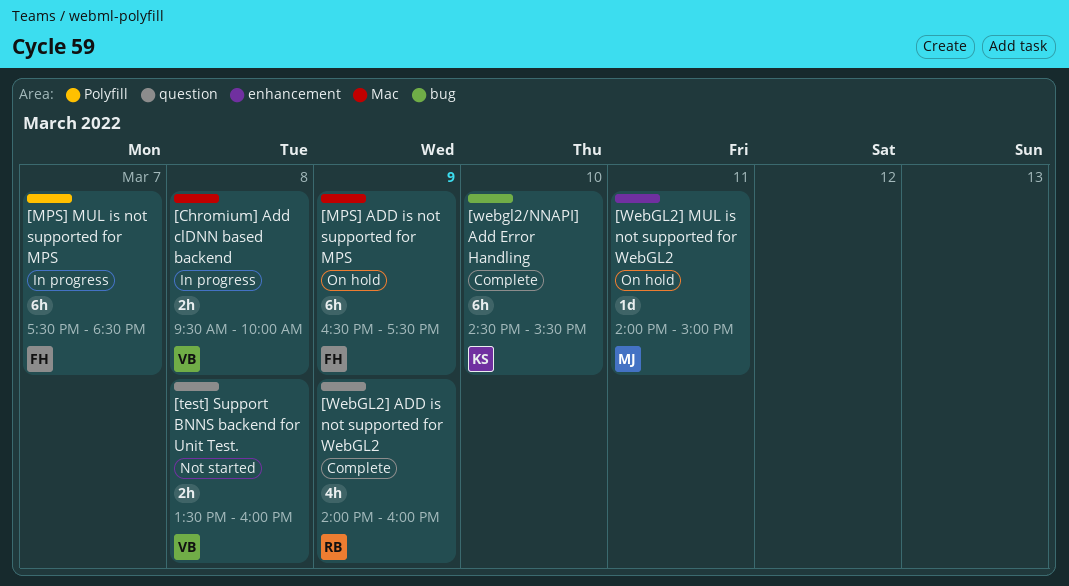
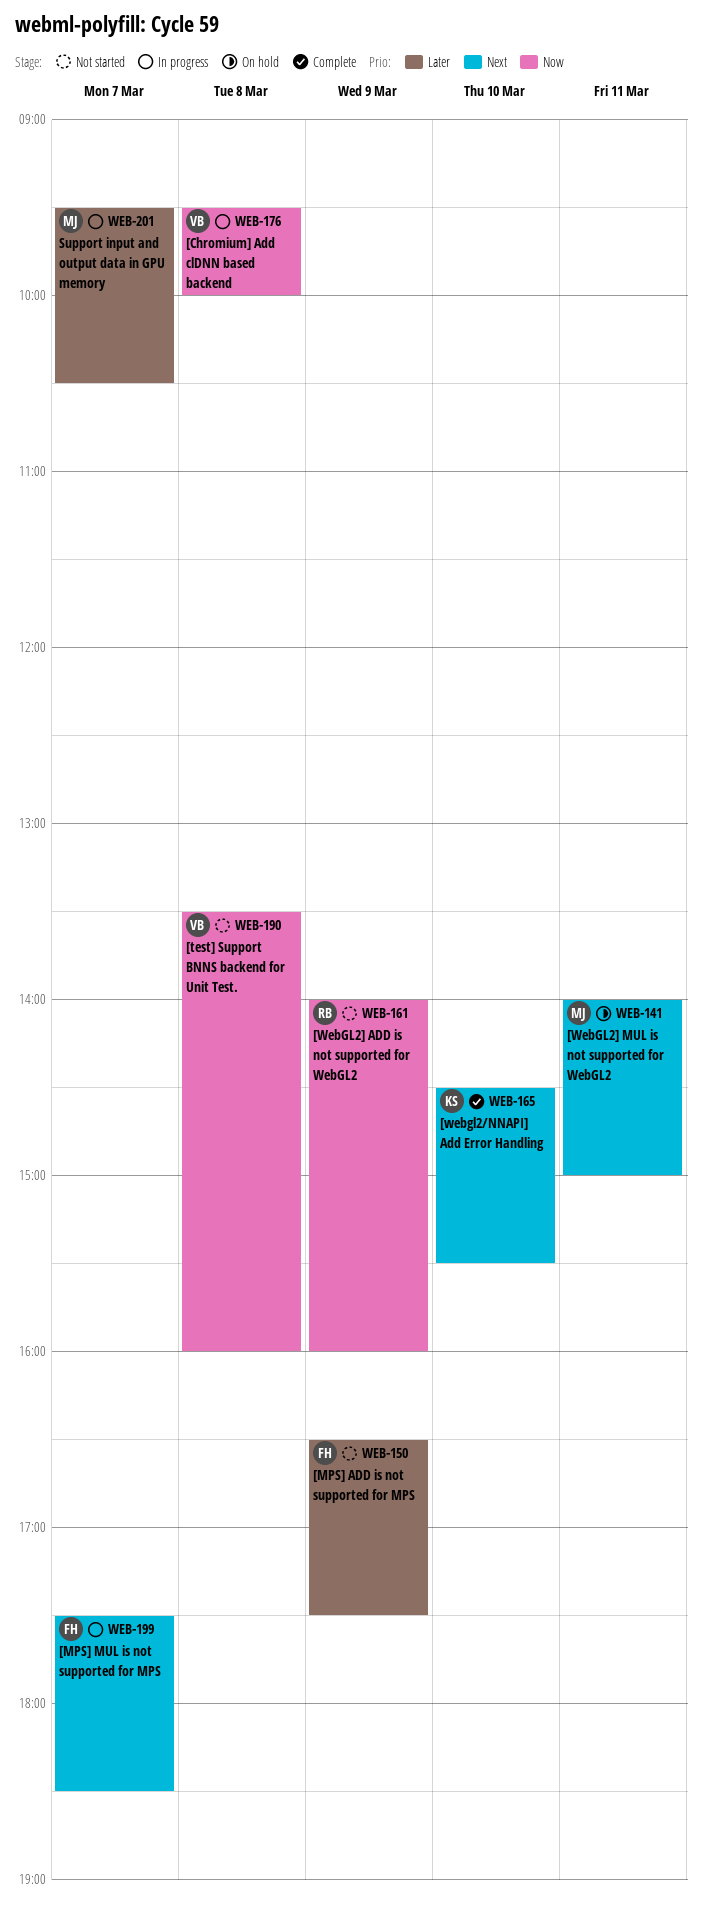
[MPS] ADD is not supported for MPS, status: On hold -> Not started
[WebGL2] ADD is not supported for WebGL2, status: Complete -> Not started
Support input and output data in GPU memory: none -> present

